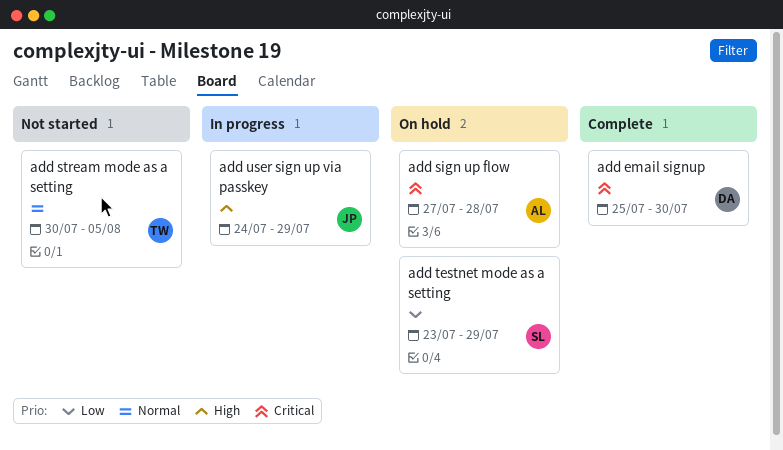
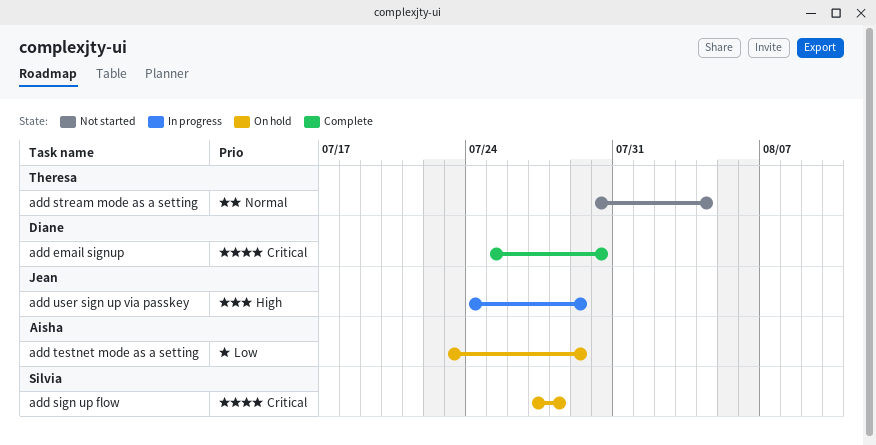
add sign up flow, owner: Aisha -> Silvia
add stream mode as a setting, due: Aug 5 -> Aug 4
add testnet mode as a setting, owner: Silvia -> Aisha

